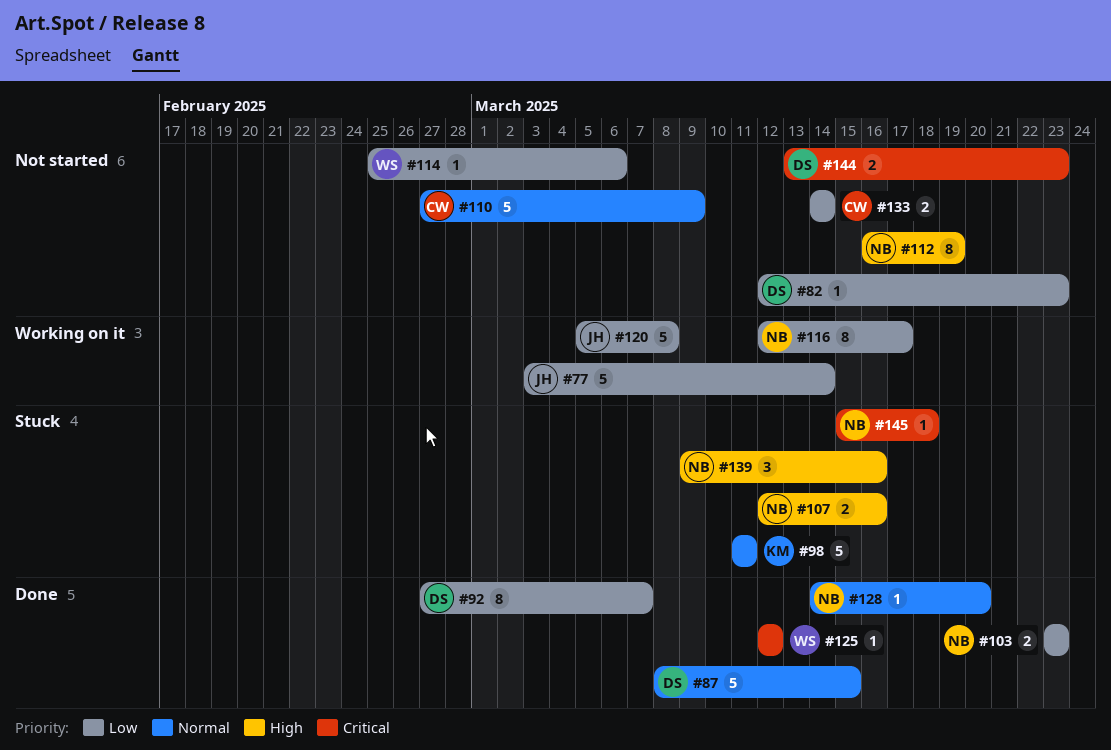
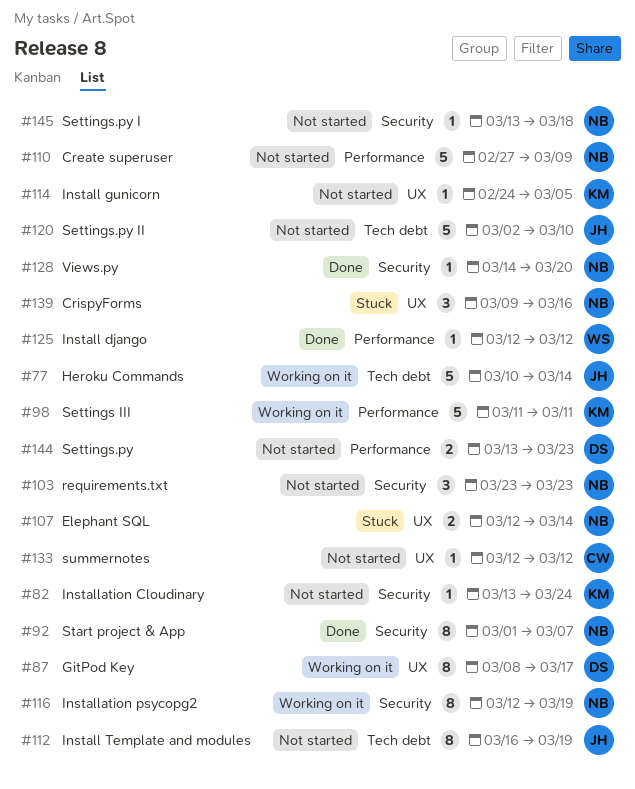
#77, start: Mar 3 -> Mar 10
#82, owner: DS -> KM
#82, start: Mar 12 -> Mar 13
#82, due: Mar 23 -> Mar 24
#87, status: Done -> Working on it
#87, estimate: 5 -> 8
#87, due: Mar 15 -> Mar 17
#92, owner: DS -> NB
#92, start: Feb 27 -> Mar 1
#98, status: Stuck -> Working on it
#103, status: Done -> Not started
#103, estimate: 2 -> 3
#107, due: Mar 16 -> Mar 14
#110, owner: CW -> NB
#112, owner: NB -> JH
#114, owner: WS -> KM
#114, start: Feb 25 -> Feb 24
#114, due: Mar 6 -> Mar 5
#116, due: Mar 17 -> Mar 19
#120, status: Working on it -> Not started
#120, start: Mar 5 -> Mar 2
#120, due: Mar 8 -> Mar 10
#133, estimate: 2 -> 1
#133, start: Mar 14 -> Mar 12
#133, due: Mar 14 -> Mar 12
#145, status: Stuck -> Not started
#145, start: Mar 15 -> Mar 13

